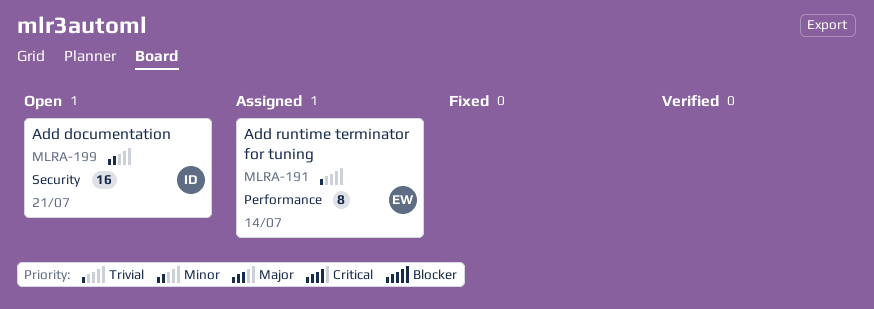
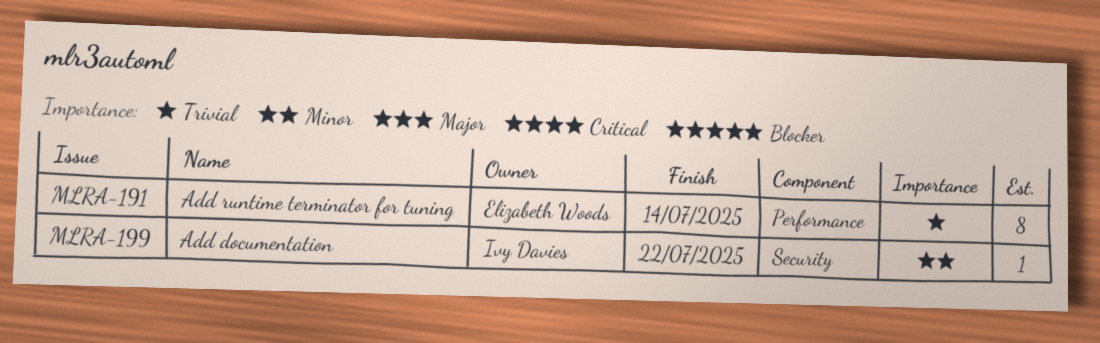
MLRA-199, estimate: 16 -> 1
MLRA-199, due: Jul 21 -> Jul 22

